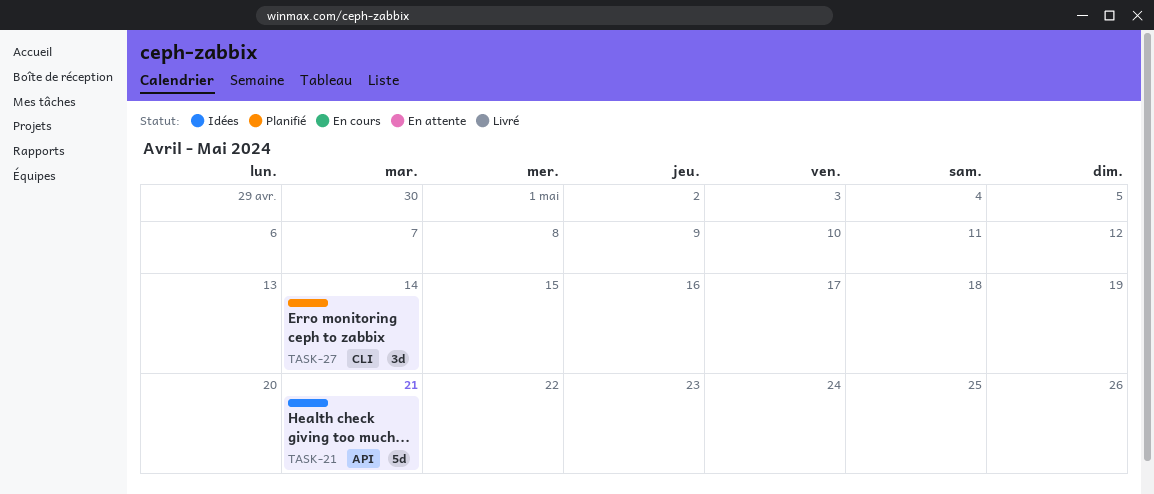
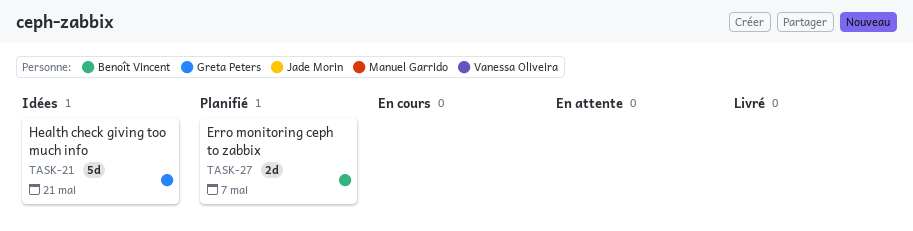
TASK-27, estimate: 3d -> 2d
TASK-27, due: May 14 -> May 7

